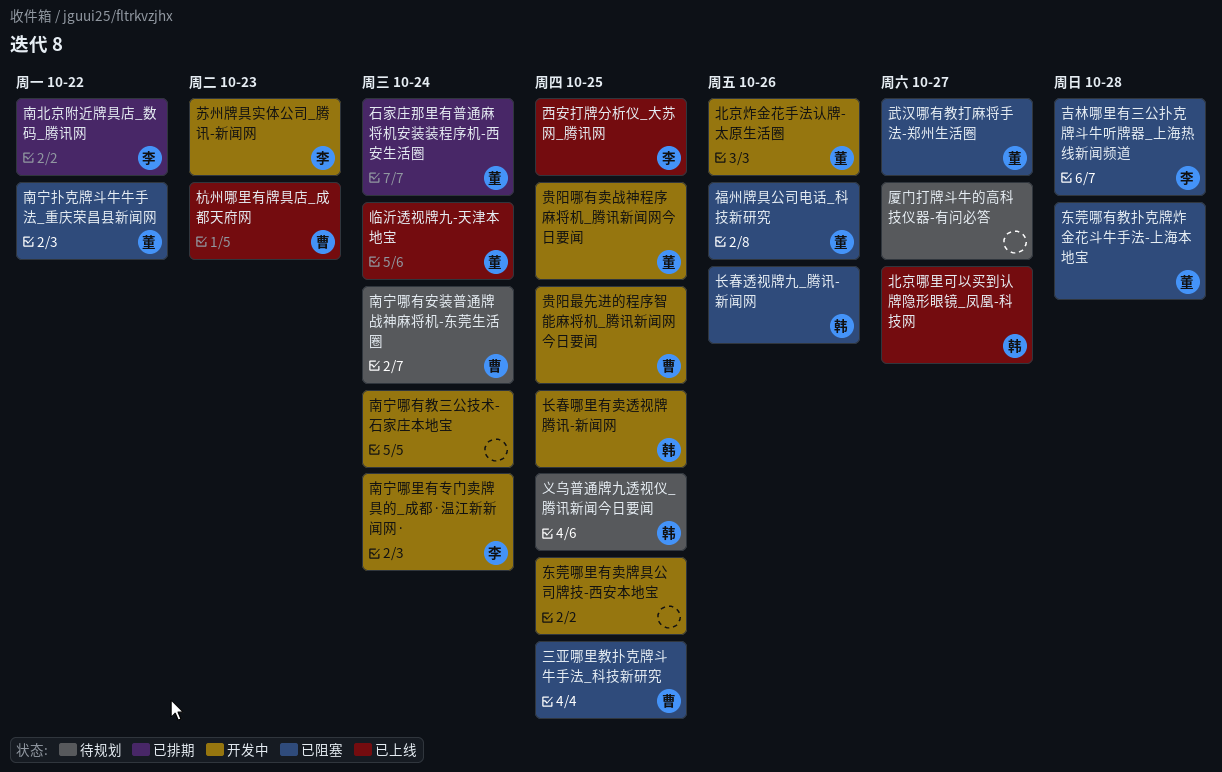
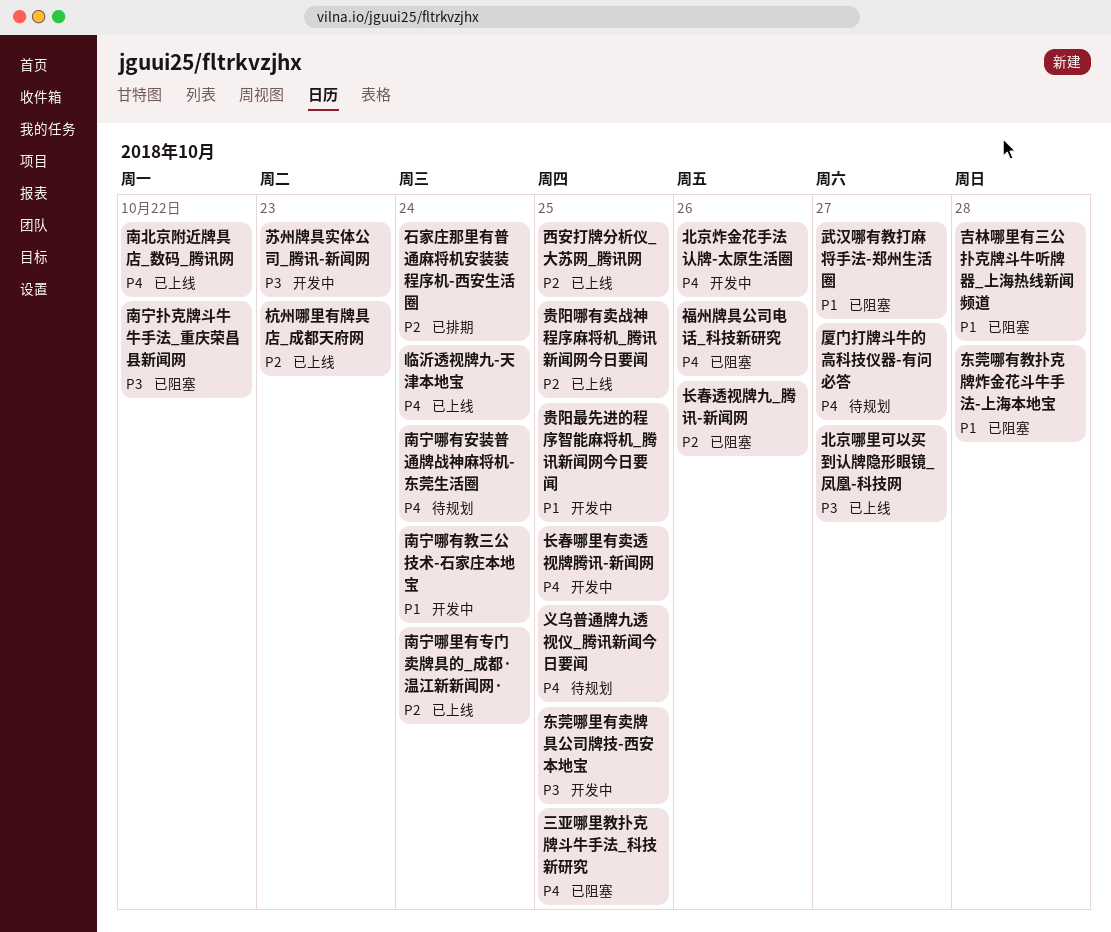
南北京附近牌具店_数码_腾讯网, status: 已排期 -> 已上线
南宁哪里有专门卖牌具的_成都·温江新新闻网·, status: 开发中 -> 已上线
贵阳哪有卖战神程序麻将机_腾讯新闻网今日要闻, status: 开发中 -> 已上线

